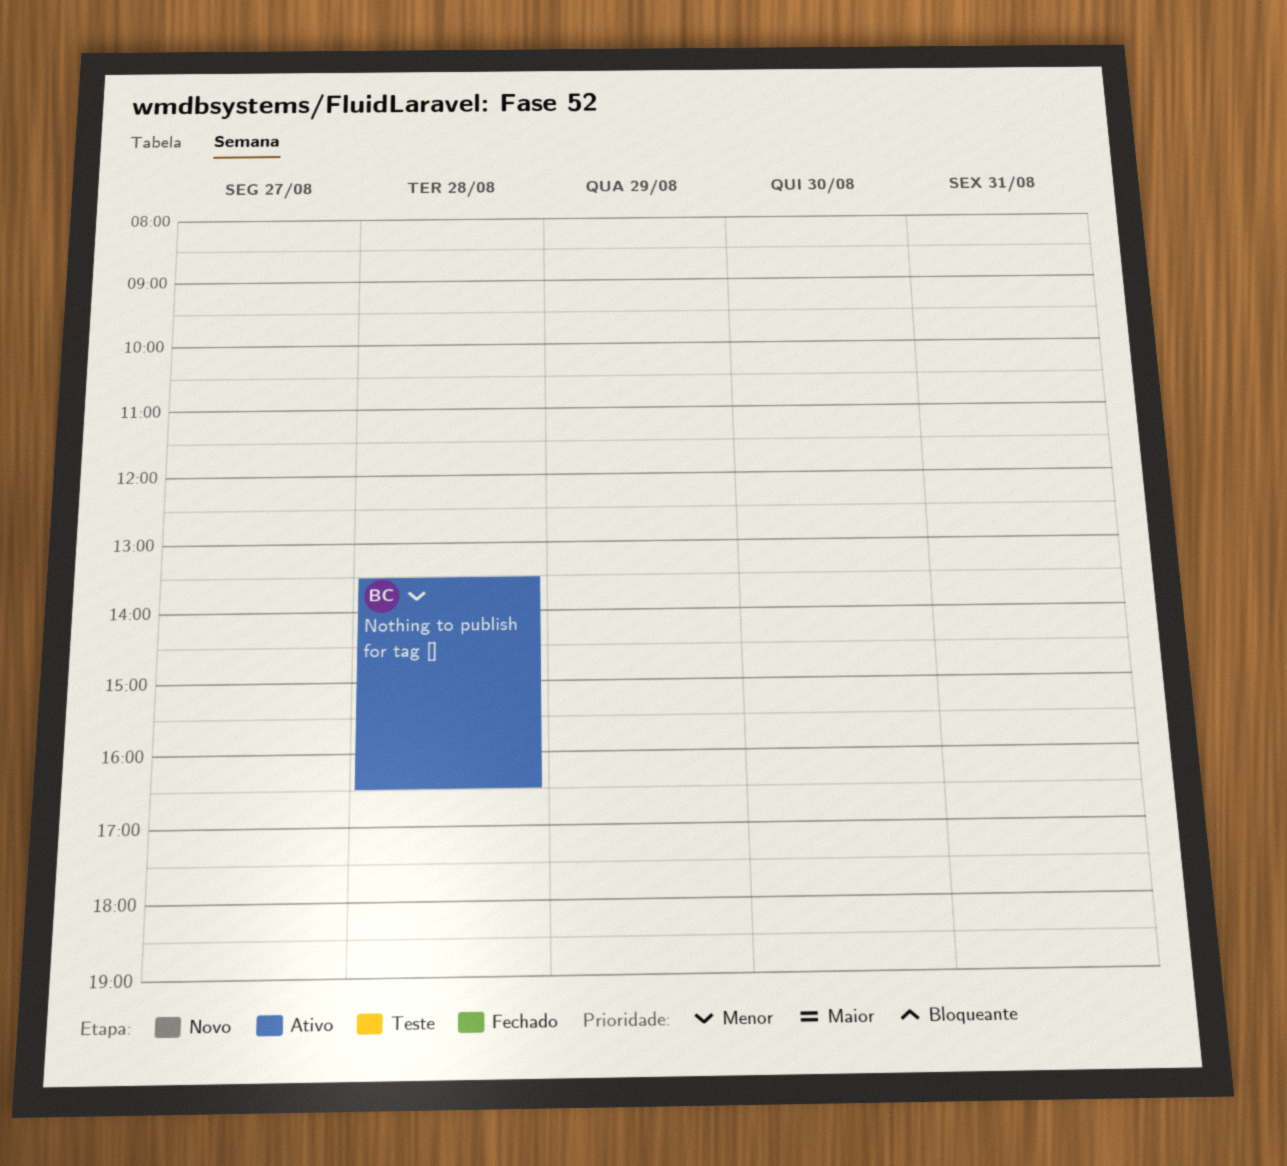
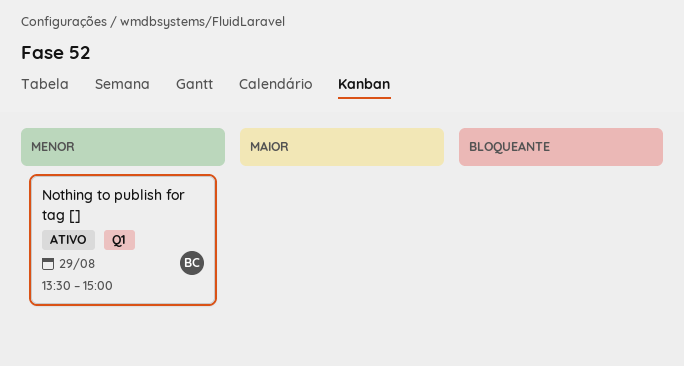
Nothing to publish for tag [], day: Aug 28 -> Aug 29
Nothing to publish for tag [], ends: 16:30 -> 15:00

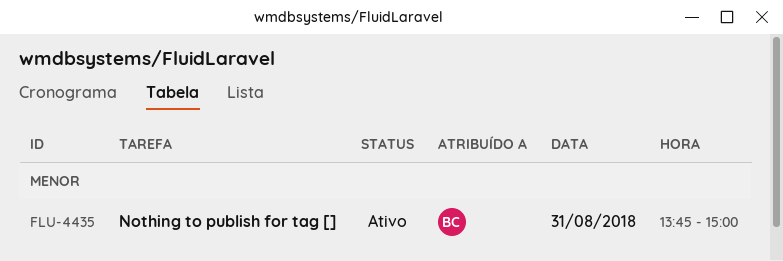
Nothing to publish for tag [], day: Aug 29 -> Aug 31
Nothing to publish for tag [], begins: 13:30 -> 13:45

